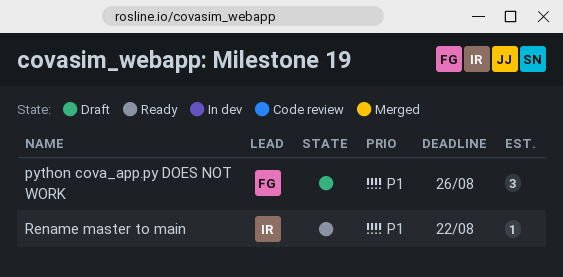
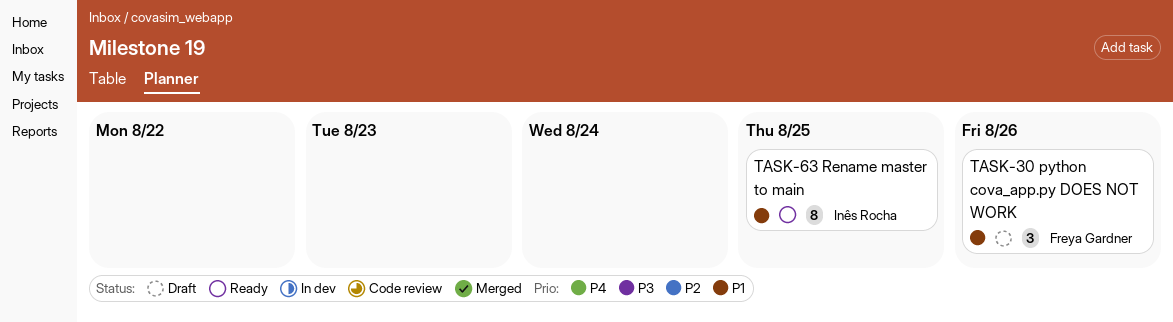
Rename master to main, estimate: 1 -> 8
Rename master to main, due: Aug 22 -> Aug 25

